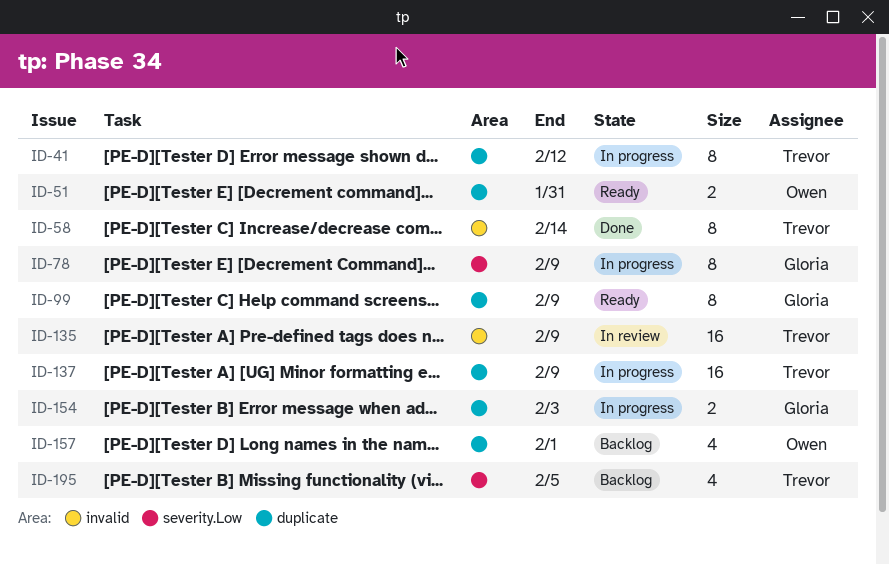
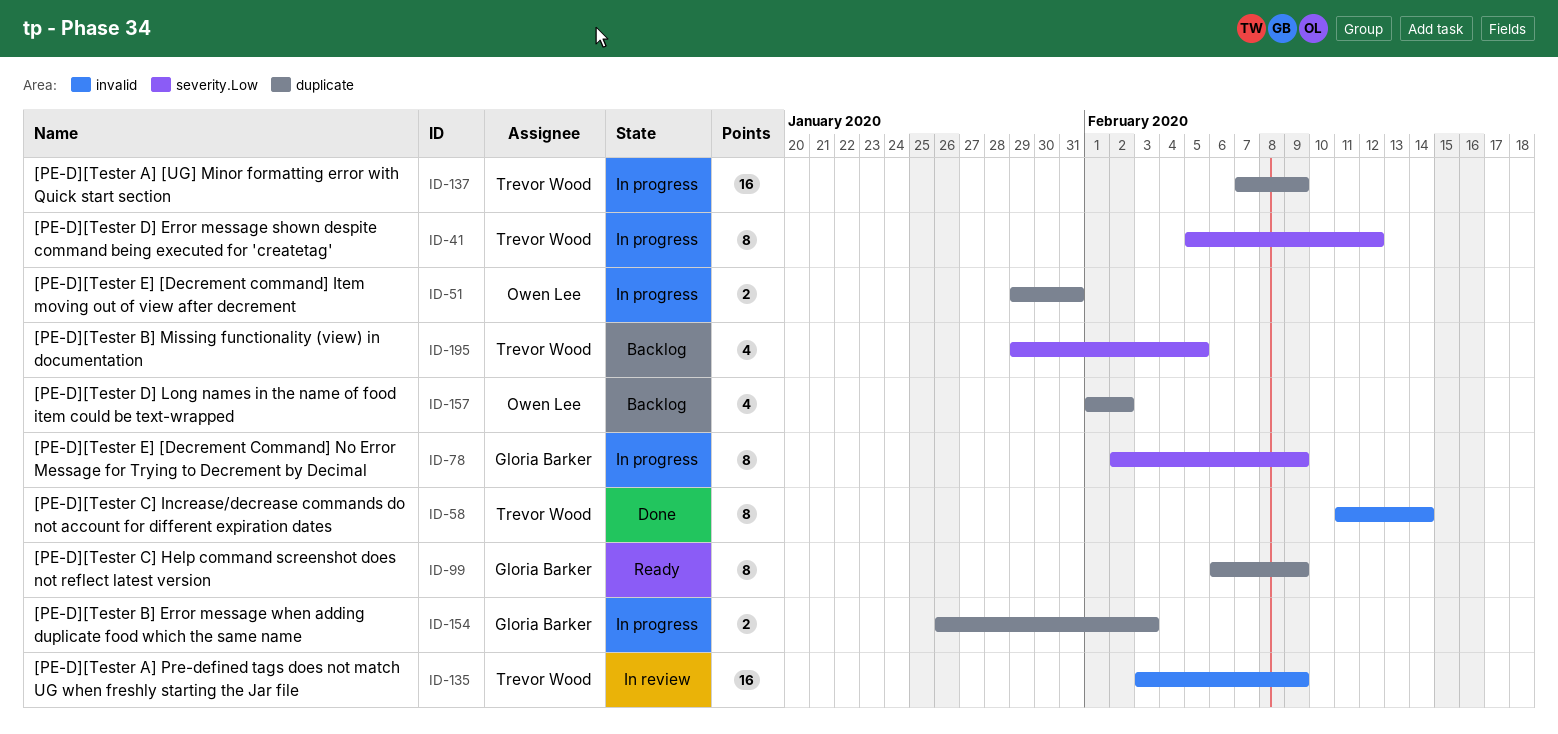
ID-41, label: duplicate -> severity.Low
ID-51, status: Ready -> In progress
ID-157, due: Feb 1 -> Feb 2

